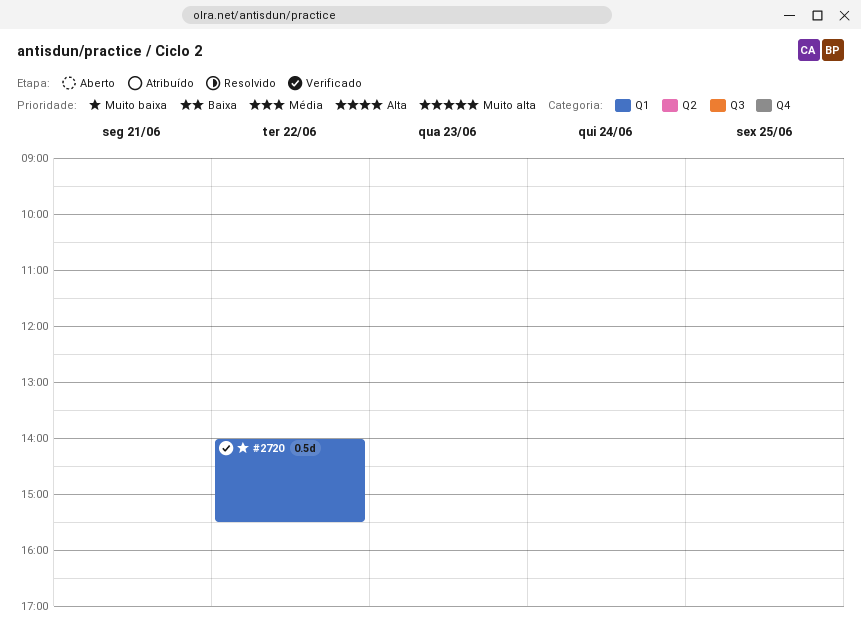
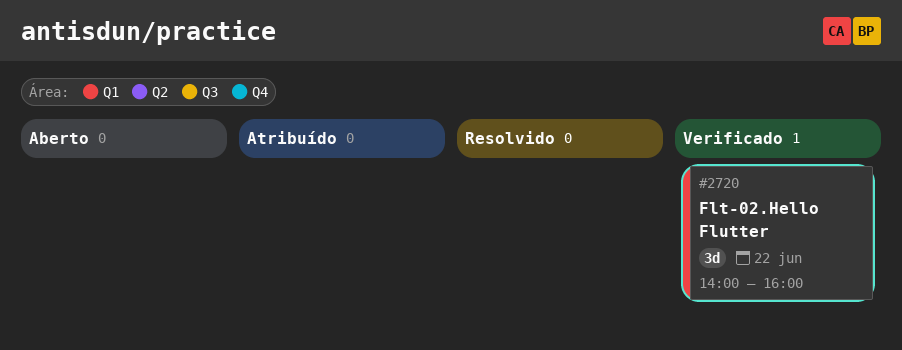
#2720, estimate: 0.5d -> 3d
#2720, ends: 15:30 -> 16:00

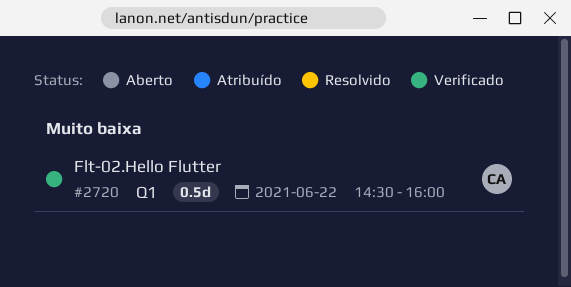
#2720, estimate: 3d -> 0.5d
#2720, begins: 14:00 -> 14:30

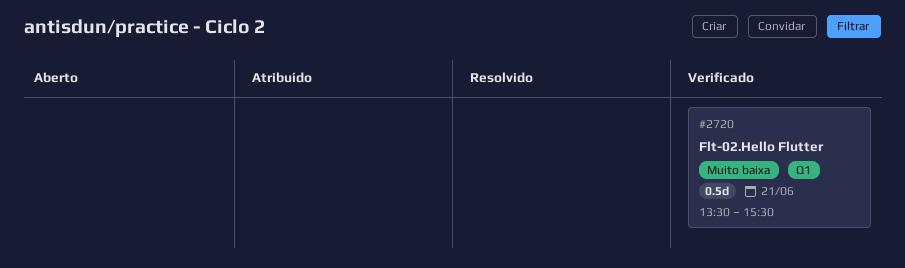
#2720, day: Jun 22 -> Jun 21
#2720, begins: 14:30 -> 13:30
#2720, ends: 16:00 -> 15:30

